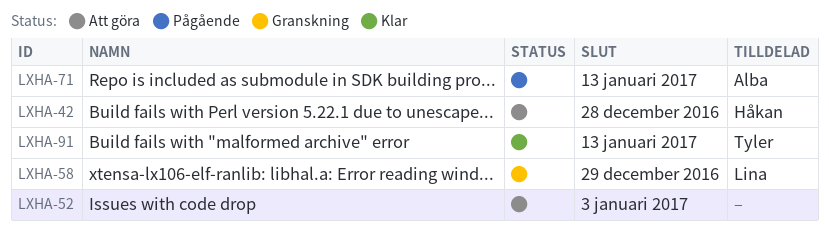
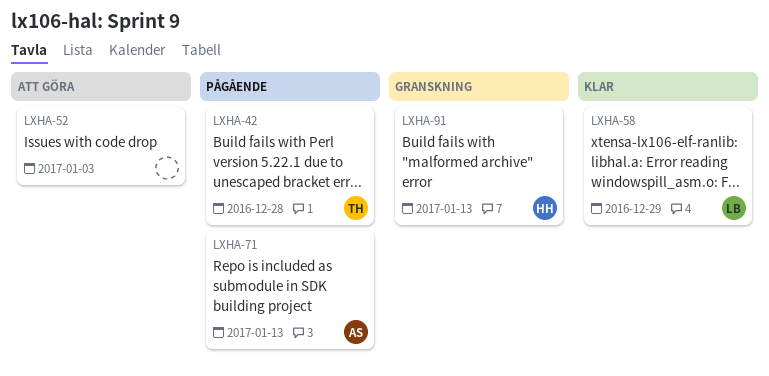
LXHA-42, status: Att göra -> Pågående
LXHA-42, owner: Håkan -> Tyler
LXHA-58, status: Granskning -> Klar
LXHA-91, status: Klar -> Granskning
LXHA-91, owner: Tyler -> Håkan

